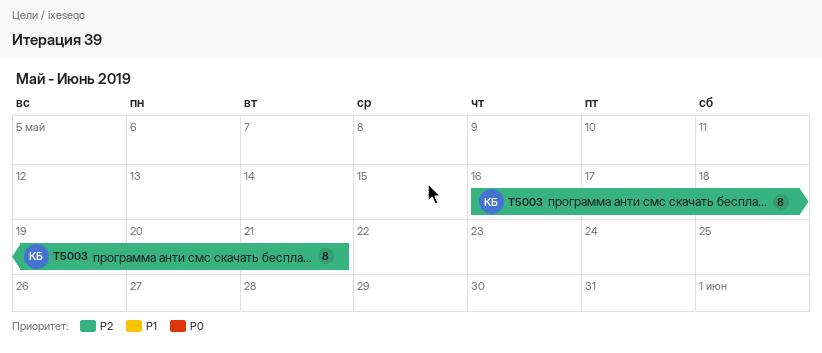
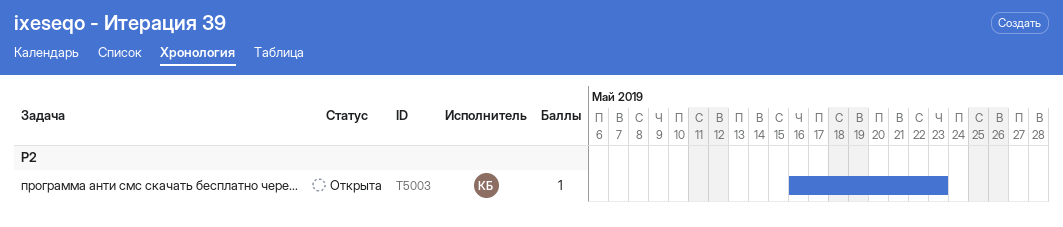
T5003, estimate: 8 -> 1
T5003, due: May 21 -> May 23

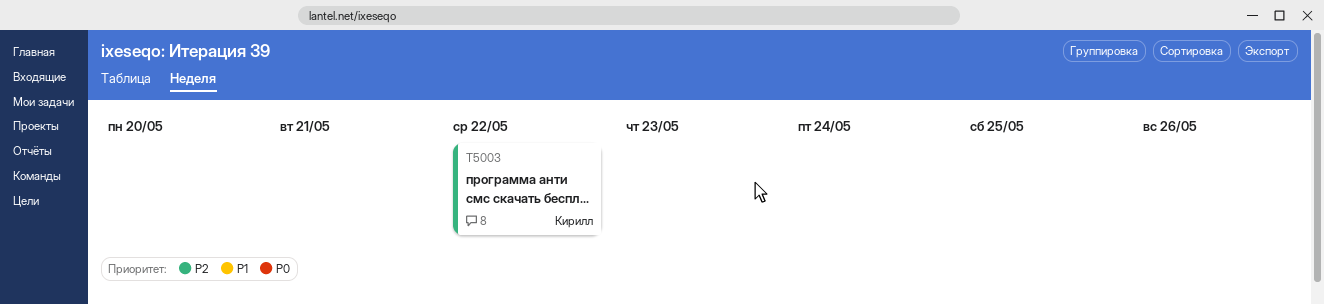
T5003, due: May 23 -> May 22

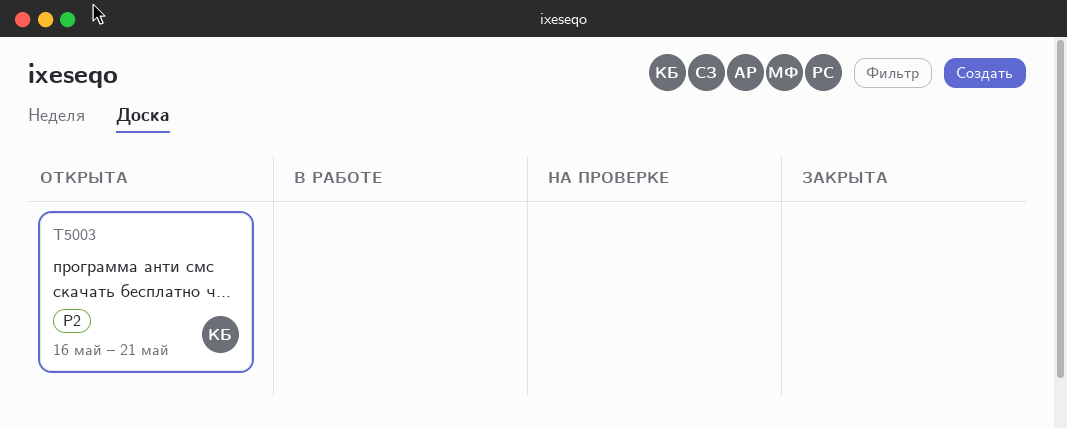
T5003, due: May 22 -> May 21

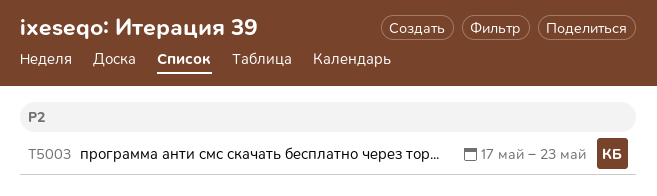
T5003, start: May 16 -> May 17
T5003, due: May 21 -> May 23

